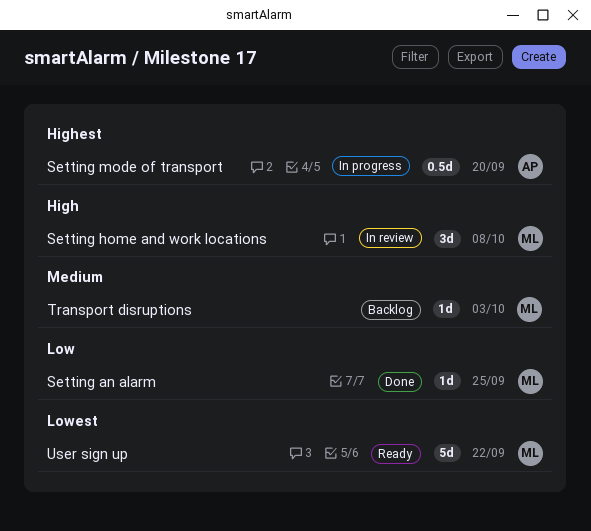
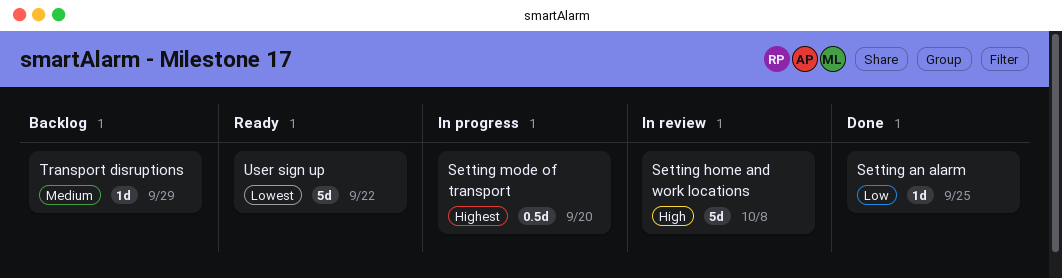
Setting home and work locations, estimate: 3d -> 5d
Transport disruptions, due: Oct 3 -> Sep 29

